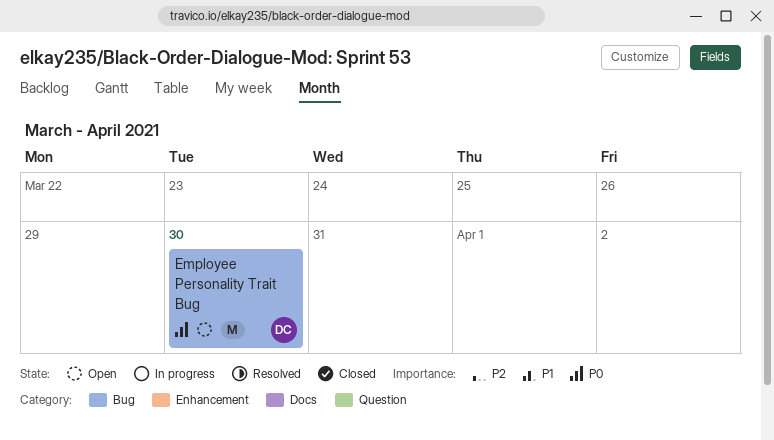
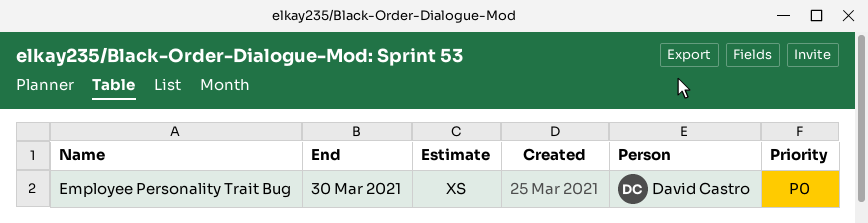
Employee Personality Trait Bug, estimate: M -> XS

